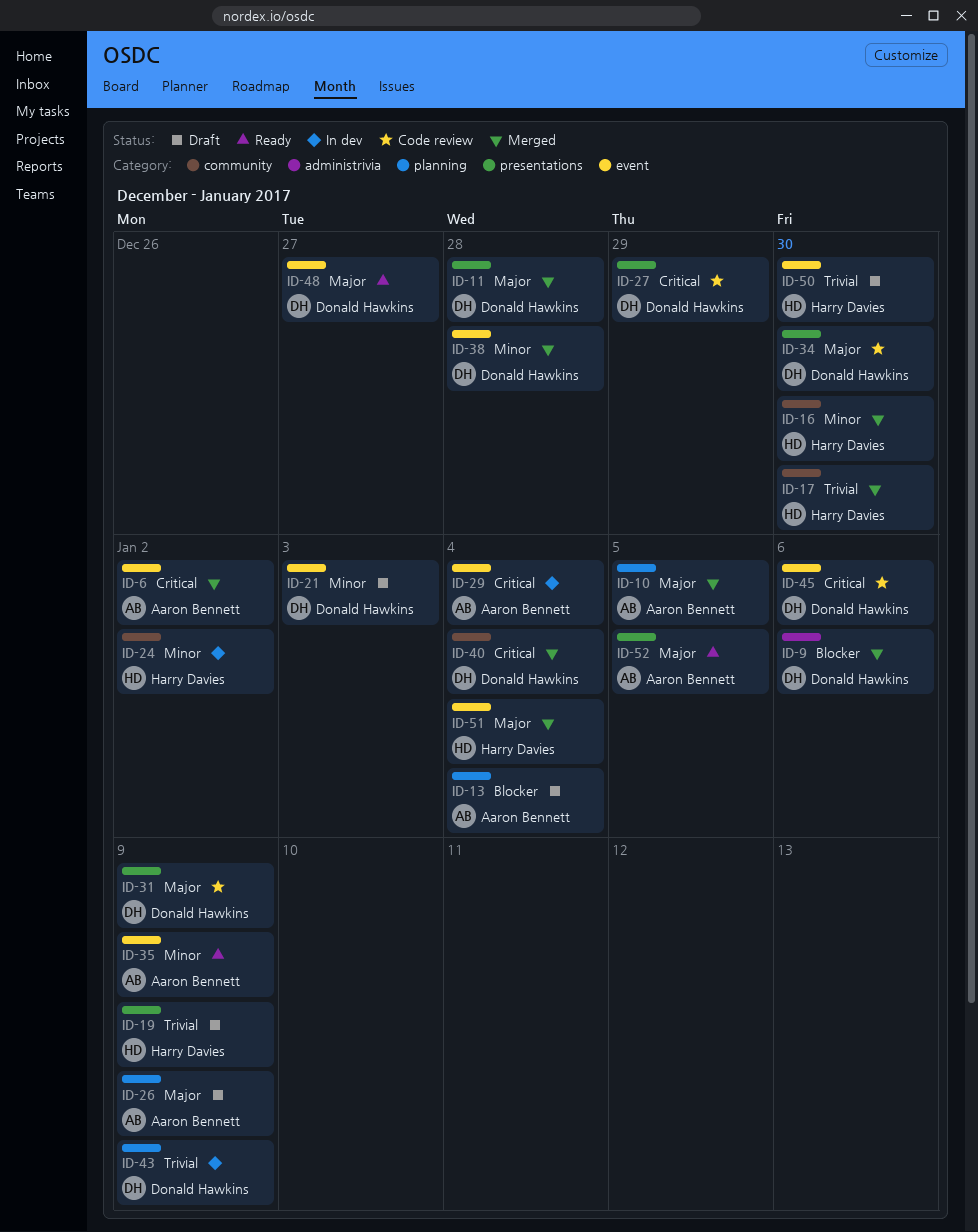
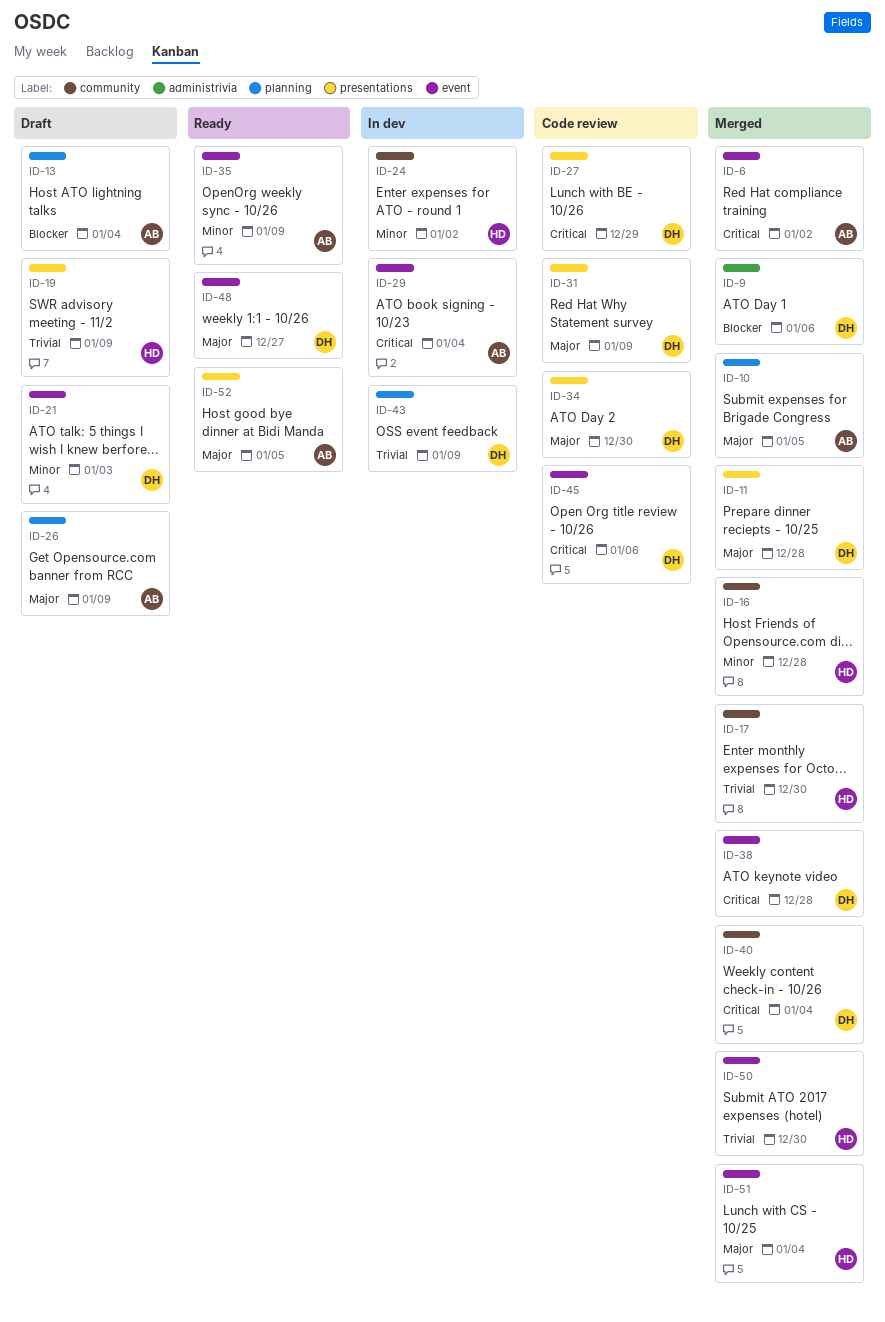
ID-16, due: Dec 30 -> Dec 28
ID-38, priority: Minor -> Critical
ID-50, status: Draft -> Merged

